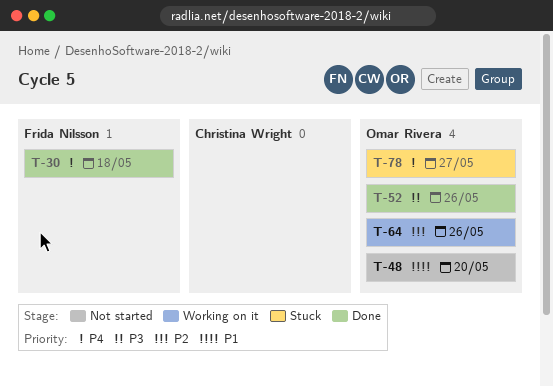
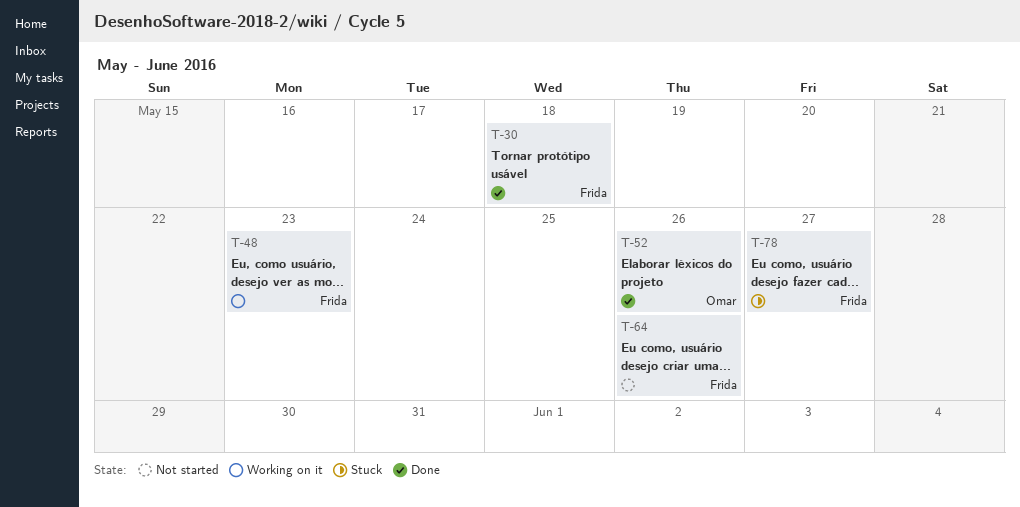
T-48, status: Not started -> Working on it
T-48, owner: Omar Rivera -> Frida Nilsson
T-48, due: May 20 -> May 23
T-64, status: Working on it -> Not started
T-64, owner: Omar Rivera -> Frida Nilsson
T-78, owner: Omar Rivera -> Frida Nilsson

